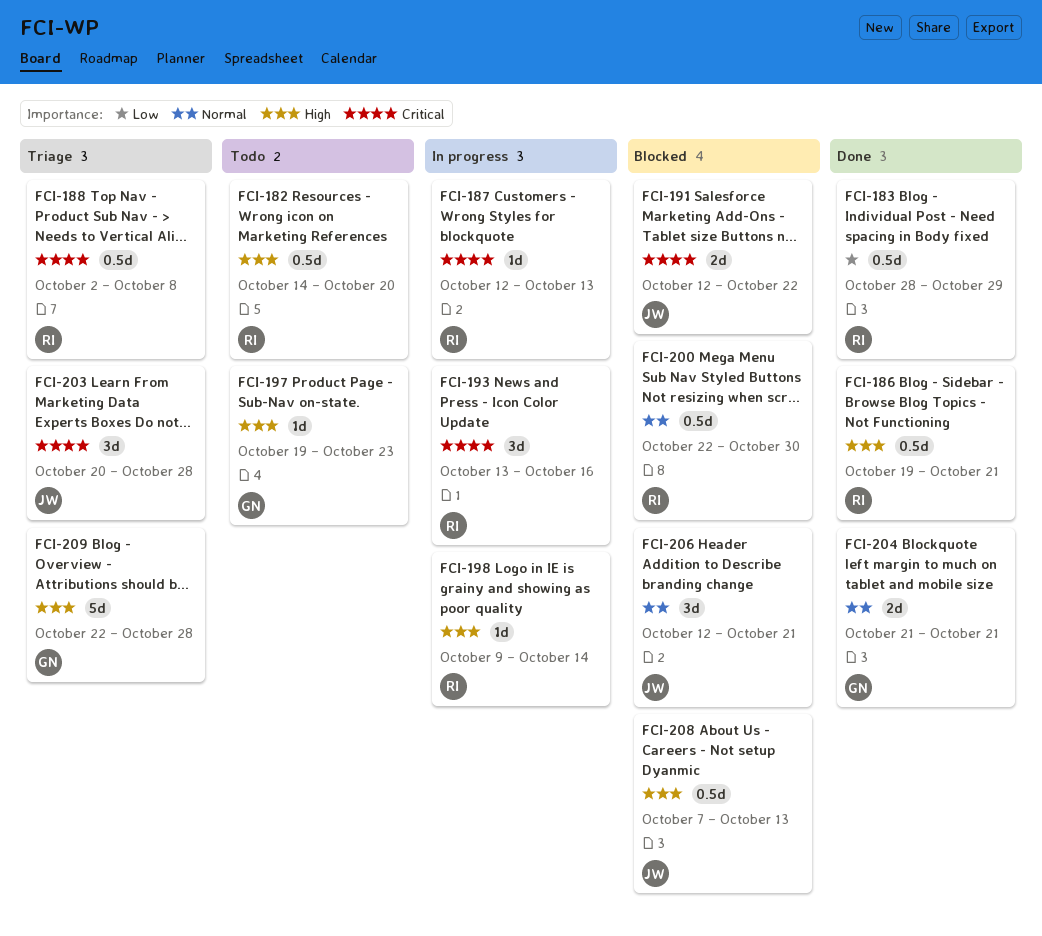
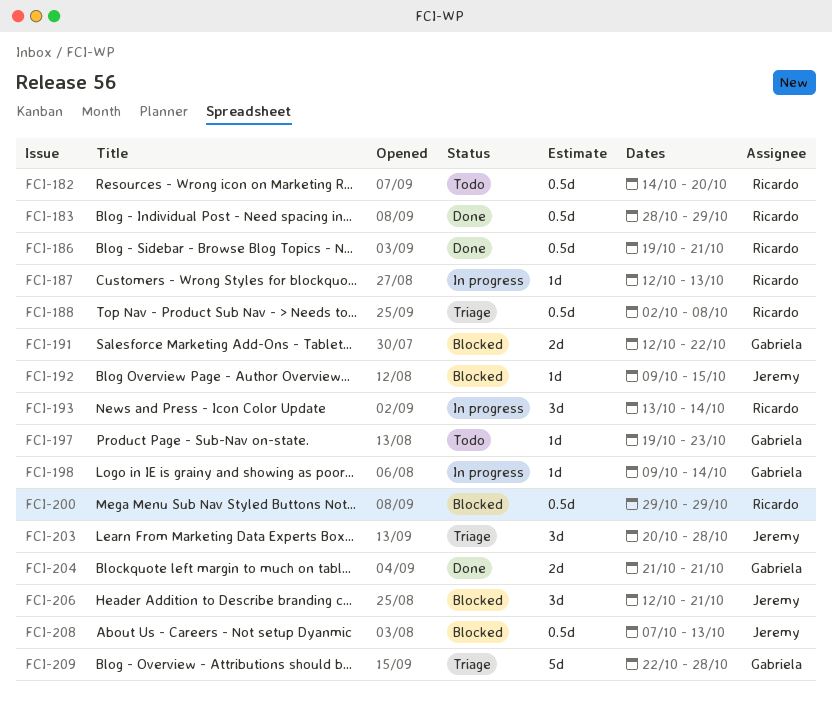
FCI-191, owner: Jeremy -> Gabriela
FCI-192: none -> present
FCI-193, due: Oct 16 -> Oct 14
FCI-198, owner: Ricardo -> Gabriela
FCI-200, start: Oct 22 -> Oct 29
FCI-200, due: Oct 30 -> Oct 29

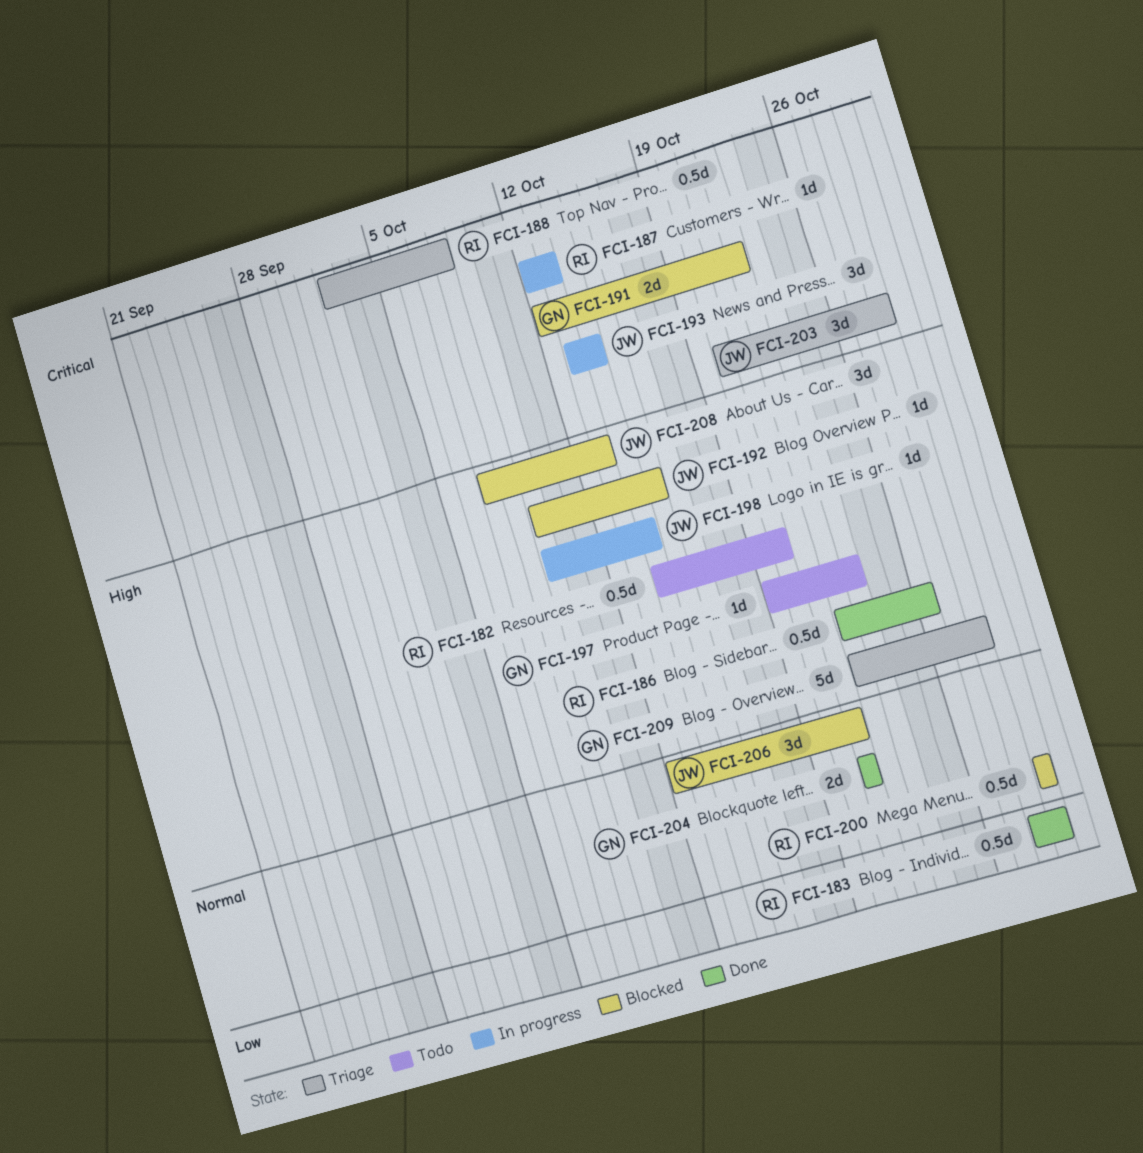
FCI-186, start: Oct 19 -> Oct 22
FCI-186, due: Oct 21 -> Oct 26
FCI-193, owner: Ricardo -> Jeremy
FCI-198, owner: Gabriela -> Jeremy
FCI-208, estimate: 0.5d -> 3d

